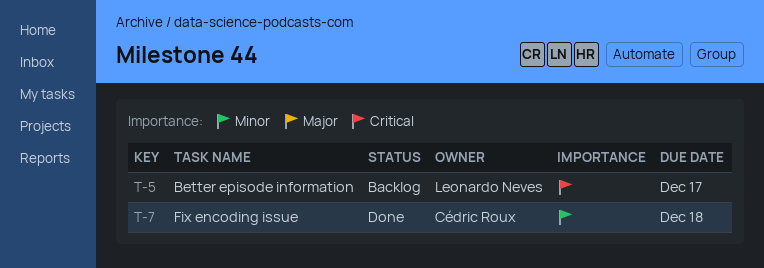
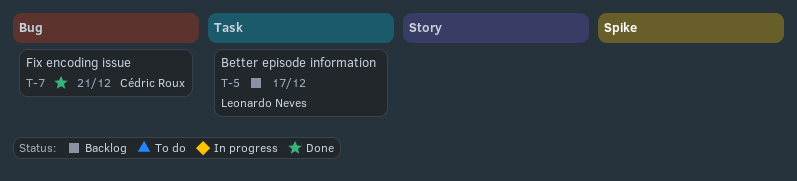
T-7, due: Dec 18 -> Dec 21

